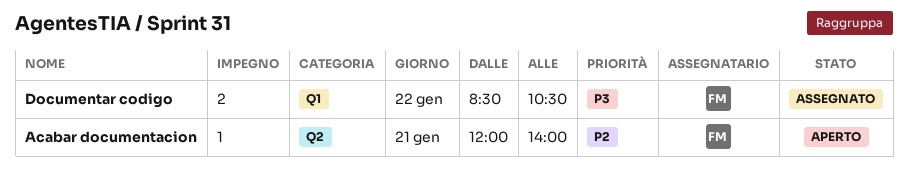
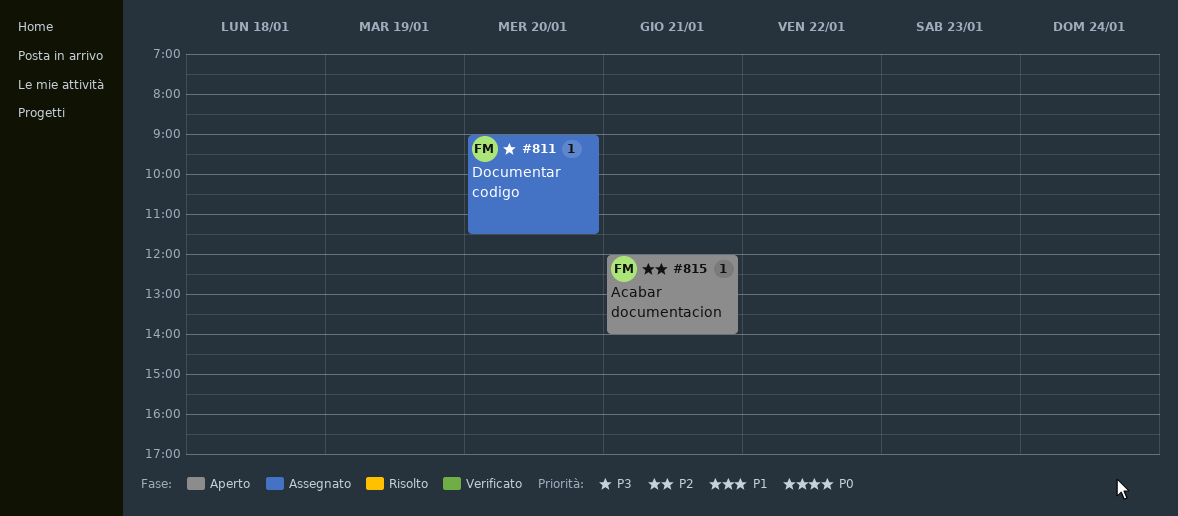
Documentar codigo, estimate: 2 -> 1
Documentar codigo, day: Jan 22 -> Jan 20
Documentar codigo, begins: 08:30 -> 09:00
Documentar codigo, ends: 10:30 -> 11:30

